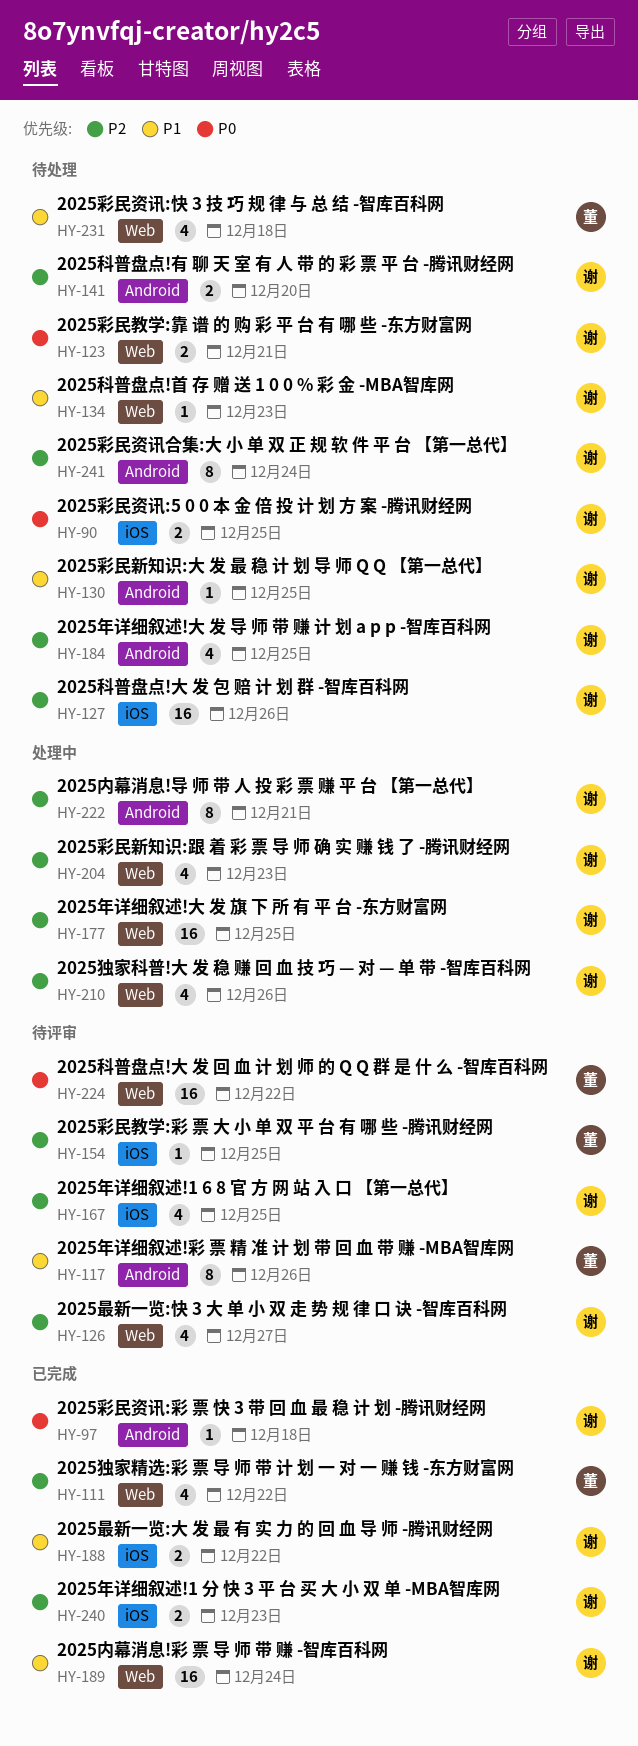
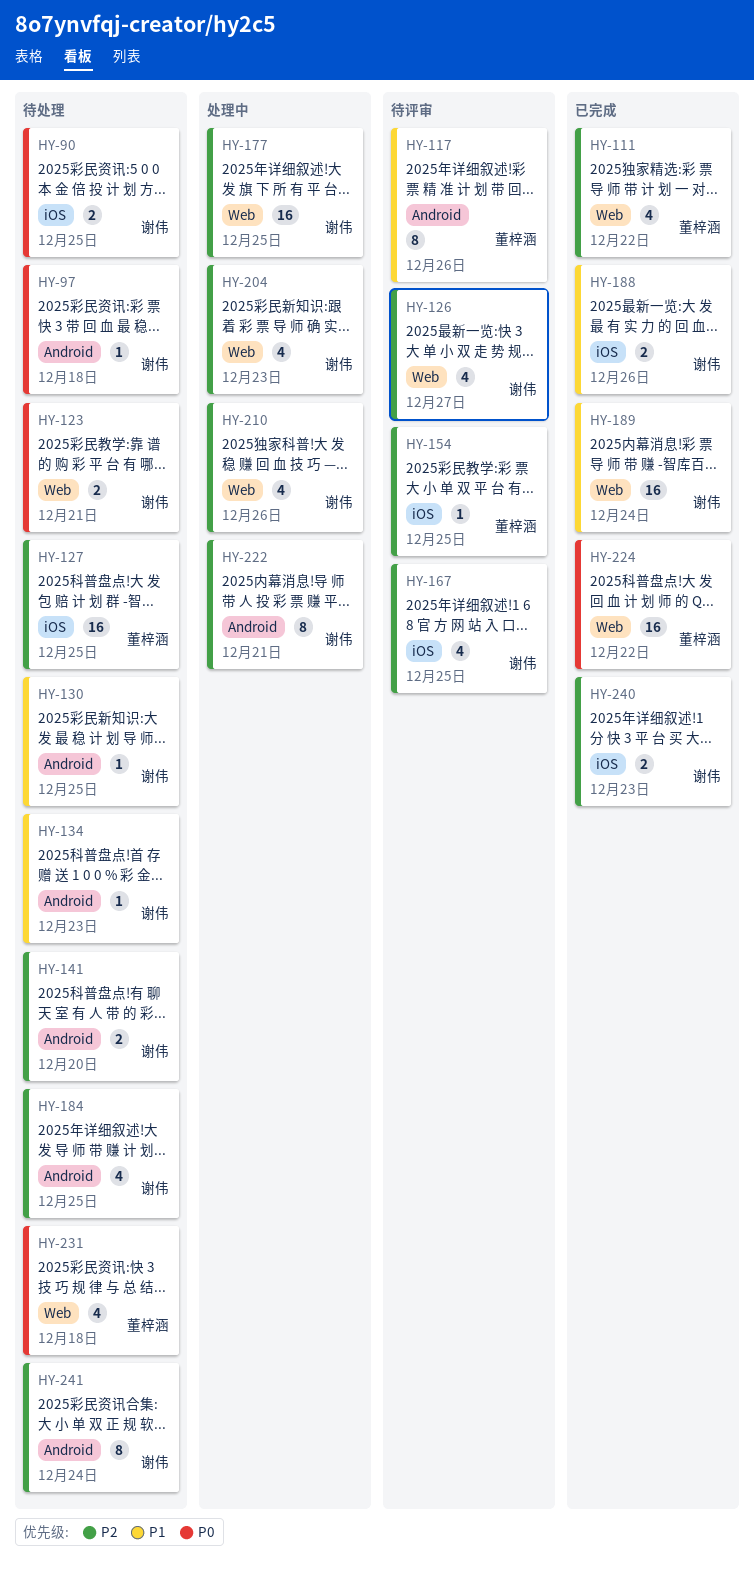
HY-97, status: 已完成 -> 待处理
HY-127, owner: 谢伟 -> 董梓涵
HY-127, due: Dec 26 -> Dec 25
HY-134, label: Web -> Android
HY-188, due: Dec 22 -> Dec 26
HY-224, status: 待评审 -> 已完成
HY-231, priority: P1 -> P0

